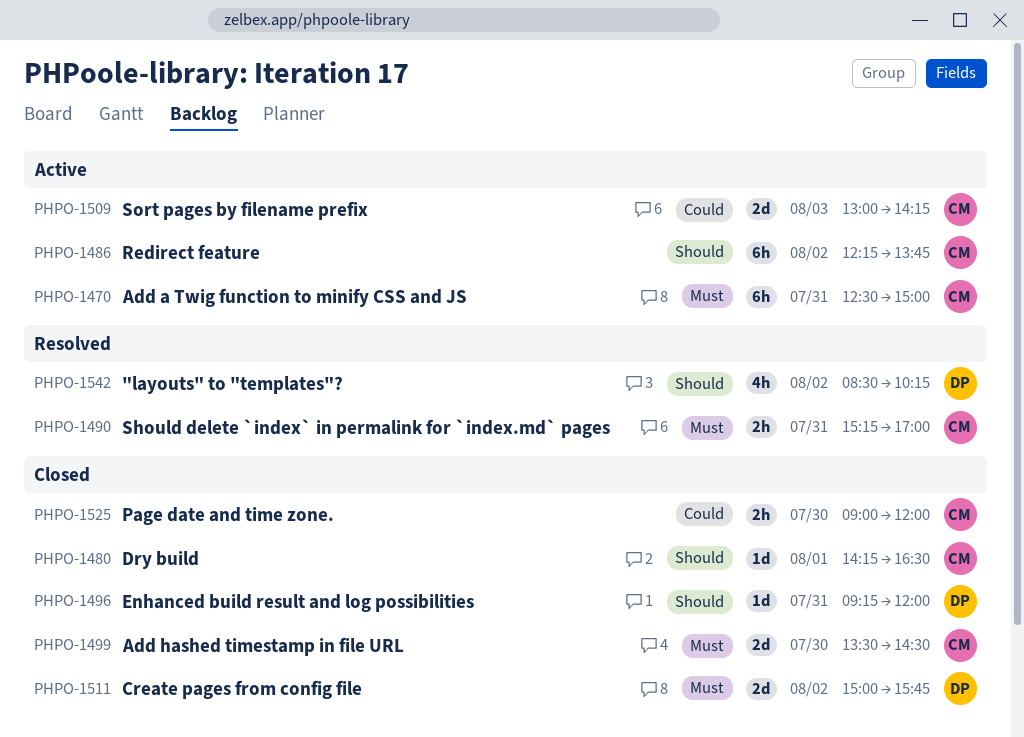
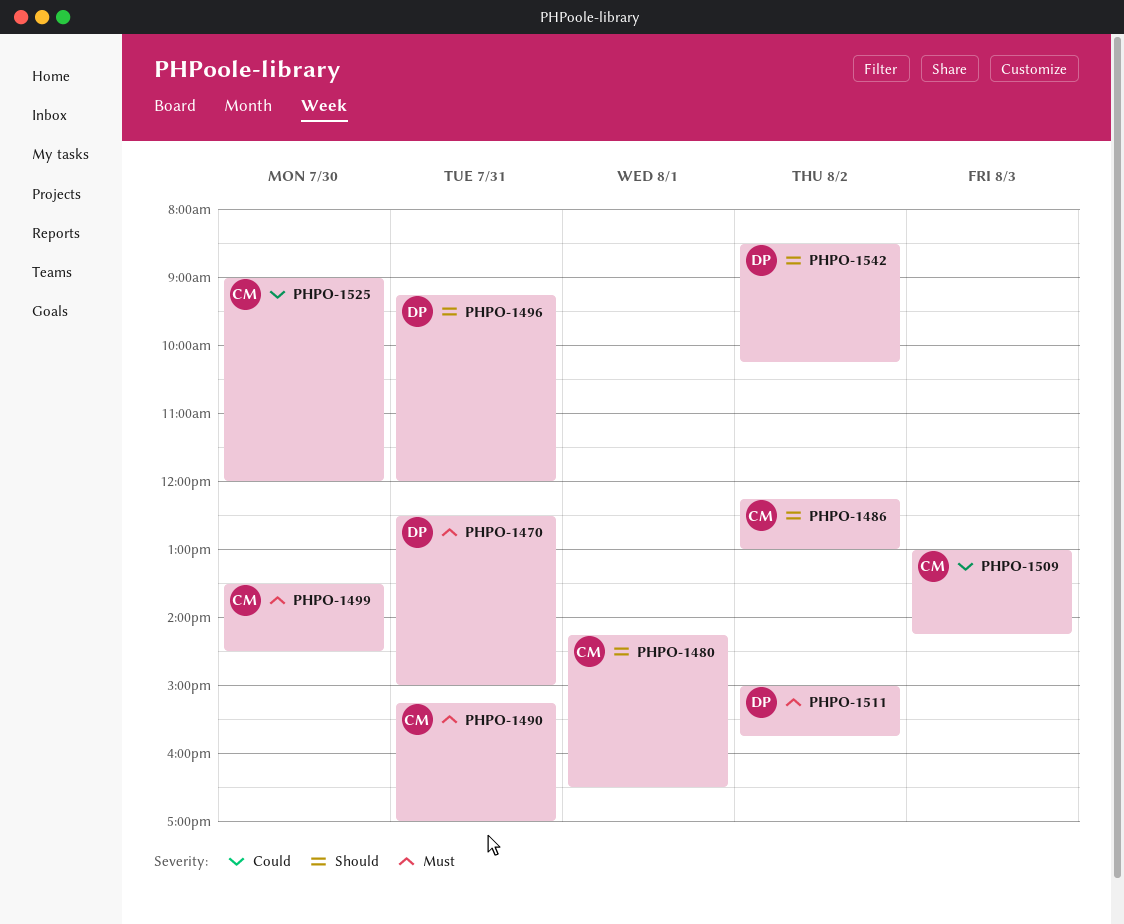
PHPO-1470, owner: CM -> DP
PHPO-1486, ends: 13:45 -> 13:00

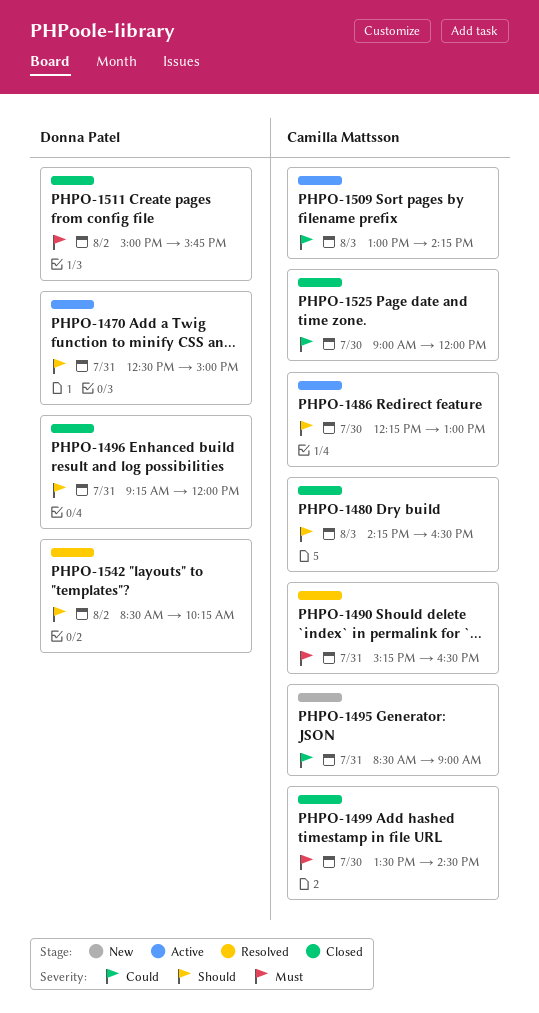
PHPO-1470, priority: Must -> Should
PHPO-1480, day: Aug 1 -> Aug 3
PHPO-1486, day: Aug 2 -> Jul 30
PHPO-1490, ends: 17:00 -> 16:30
PHPO-1495: none -> present

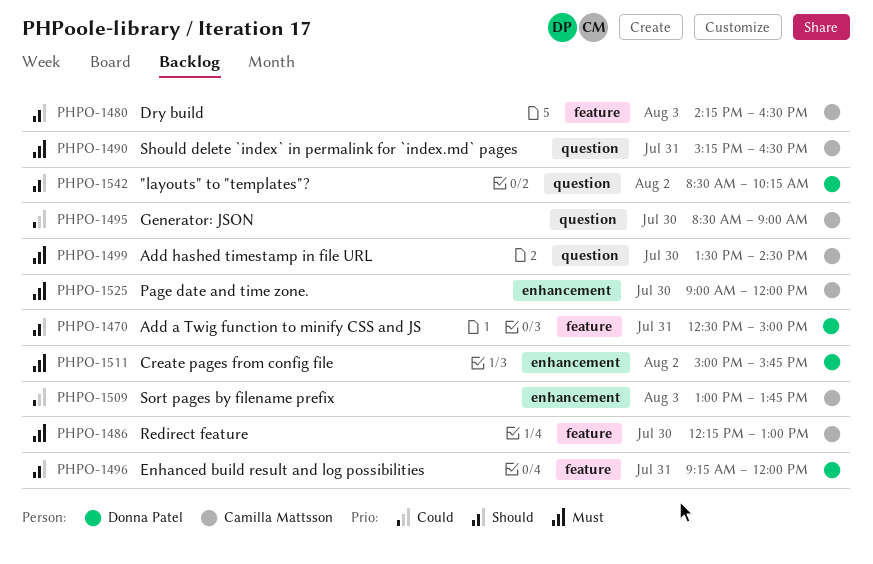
PHPO-1486, priority: Should -> Must
PHPO-1495, day: Jul 31 -> Jul 30
PHPO-1509, ends: 14:15 -> 13:45
PHPO-1525, priority: Could -> Must

